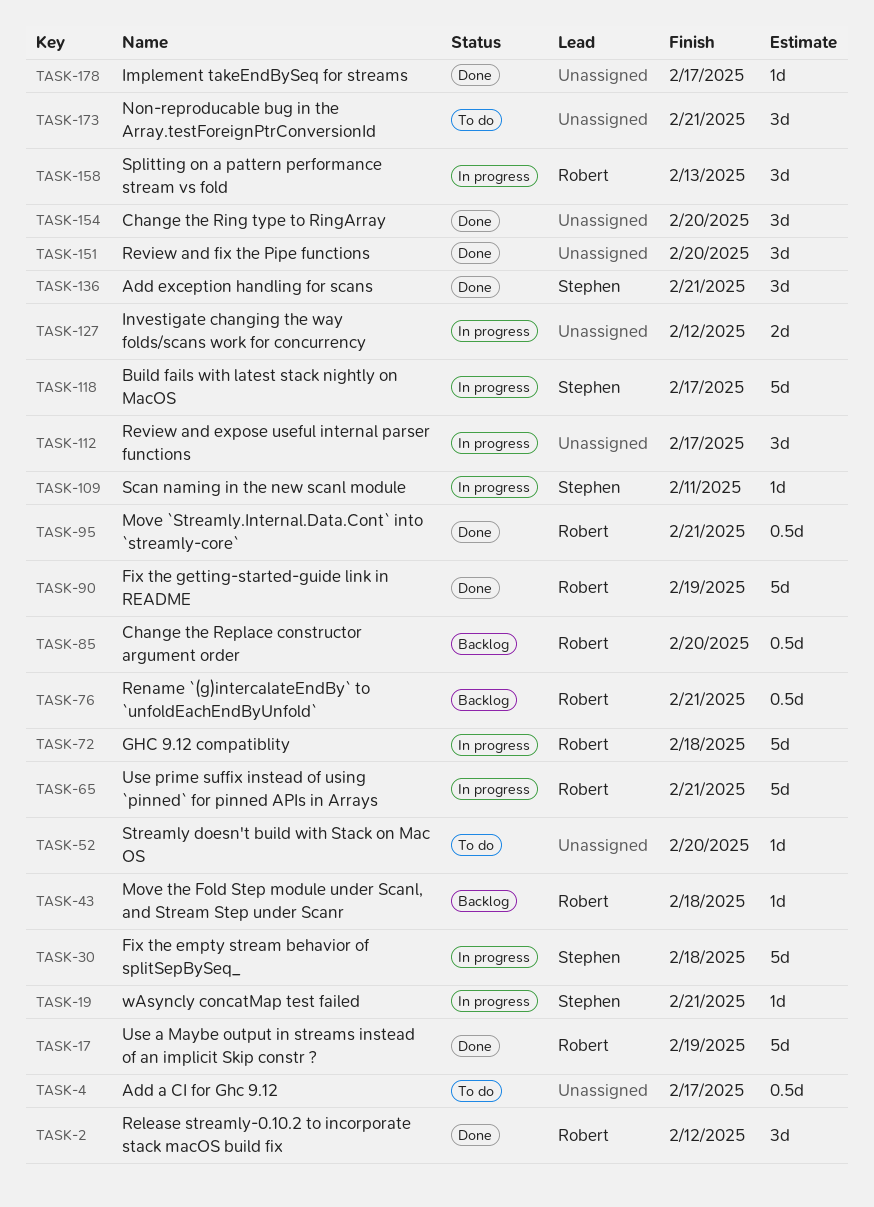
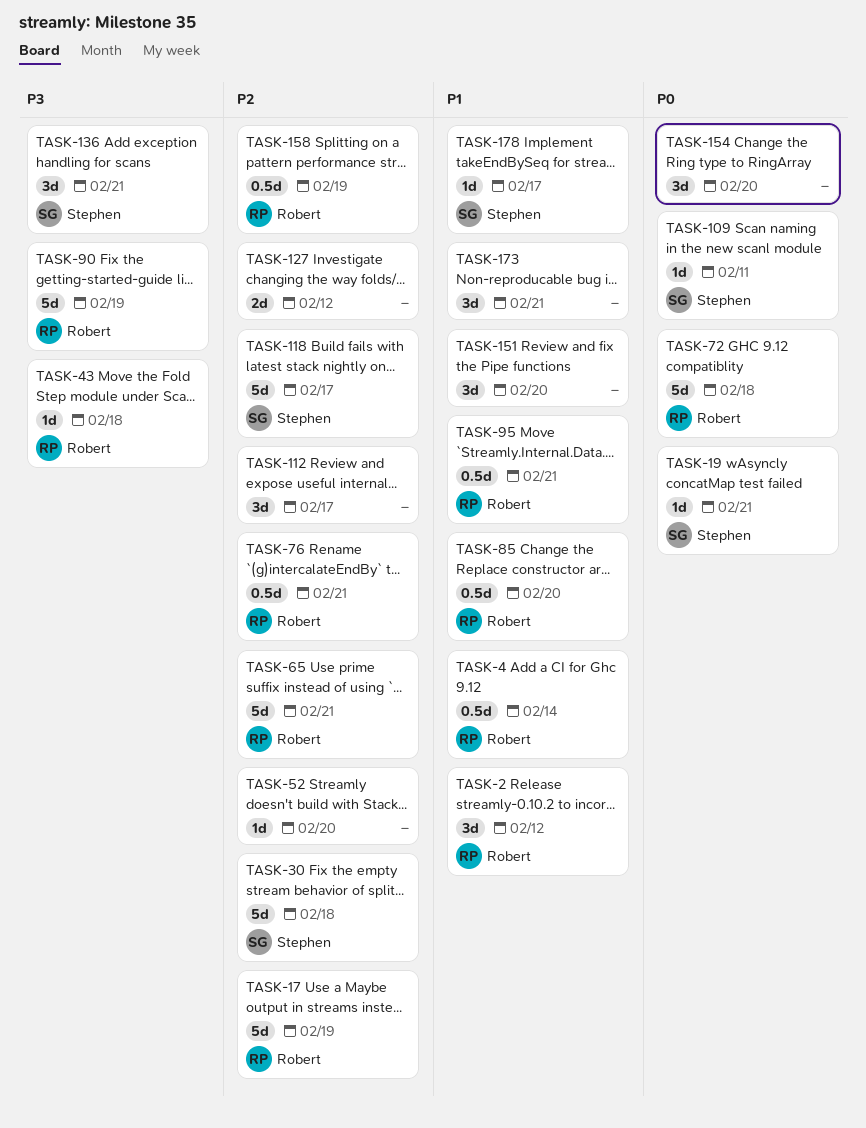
TASK-4, owner: none -> Robert
TASK-4, due: Feb 17 -> Feb 14
TASK-158, estimate: 3d -> 0.5d
TASK-158, due: Feb 13 -> Feb 19
TASK-178, owner: none -> Stephen

